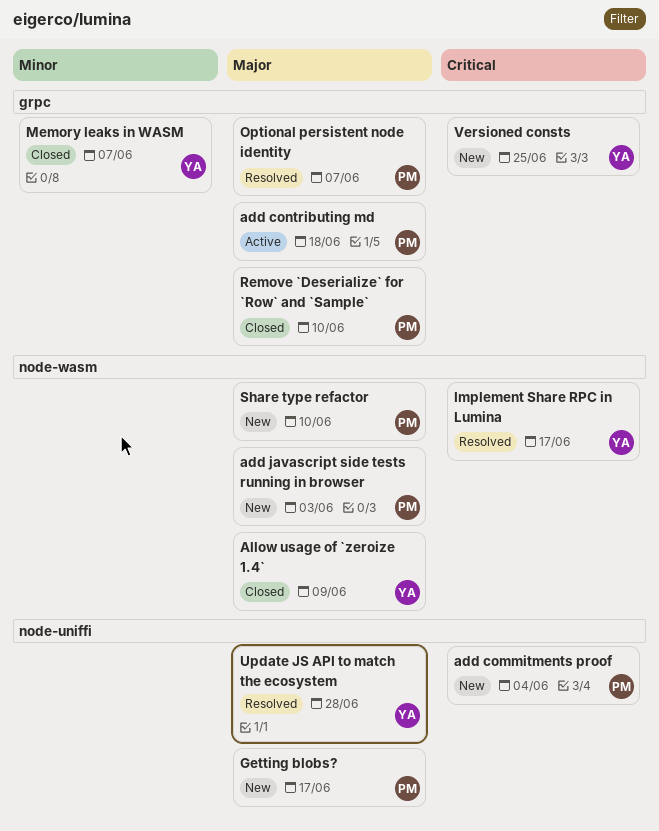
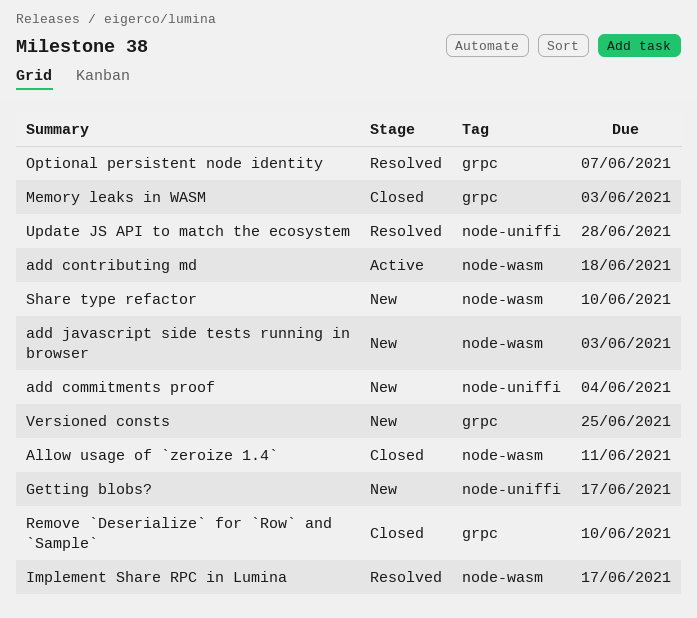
add contributing md, label: grpc -> node-wasm
Allow usage of `zeroize 1.4`, due: Jun 9 -> Jun 11
Memory leaks in WASM, due: Jun 7 -> Jun 3

